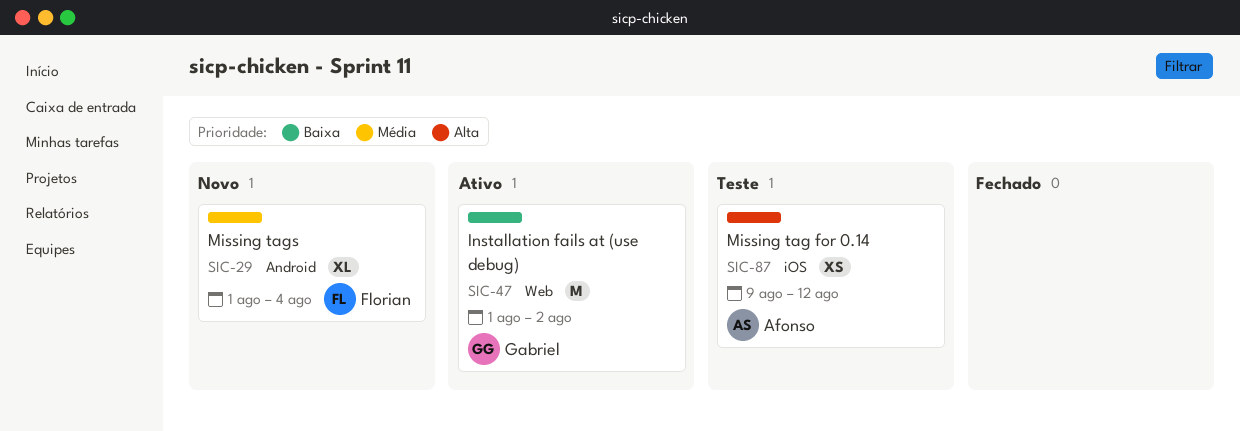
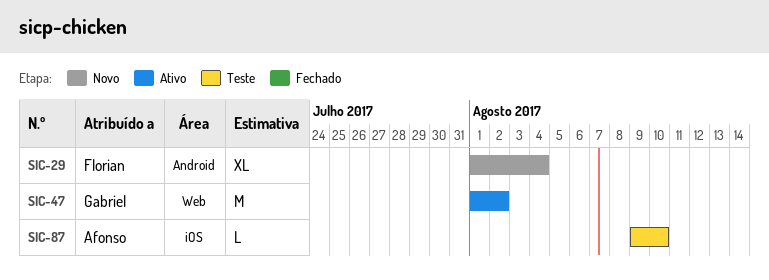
SIC-87, estimate: XS -> L
SIC-87, due: Aug 12 -> Aug 10

